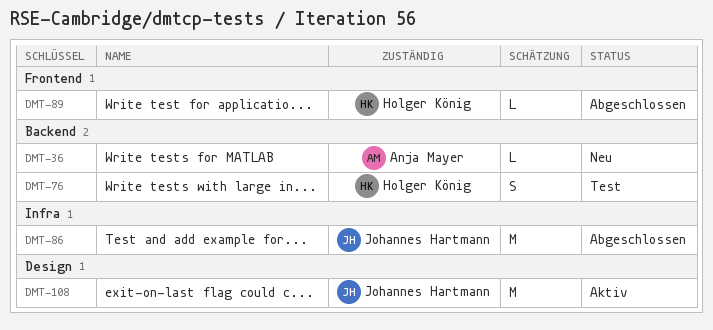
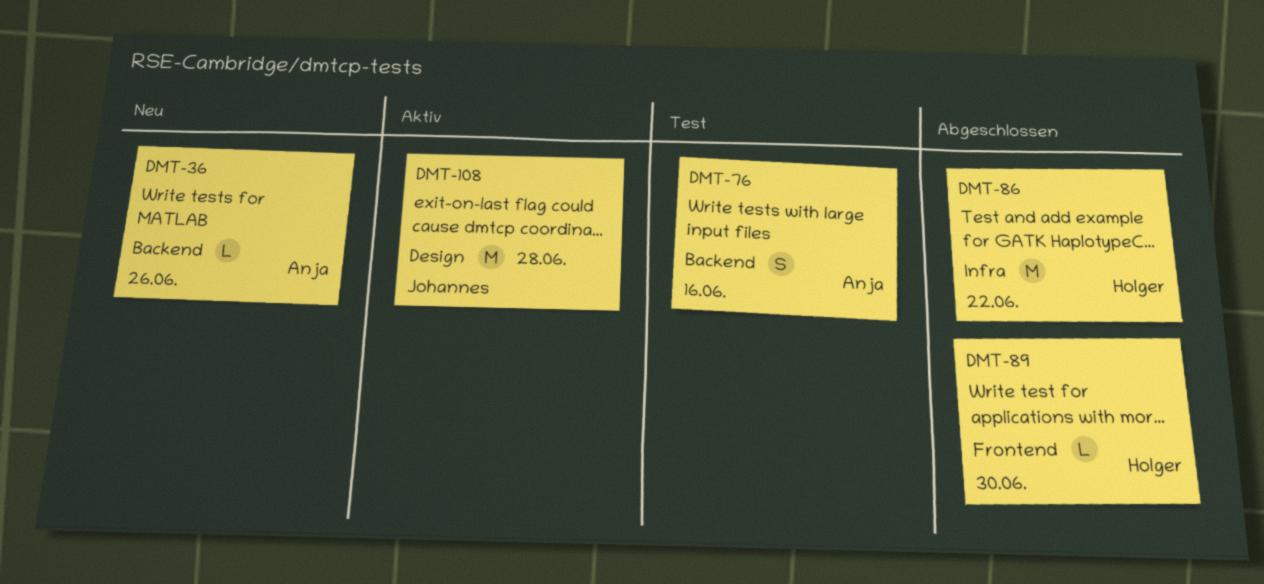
DMT-76, owner: Holger König -> Anja Mayer
DMT-86, owner: Johannes Hartmann -> Holger König

